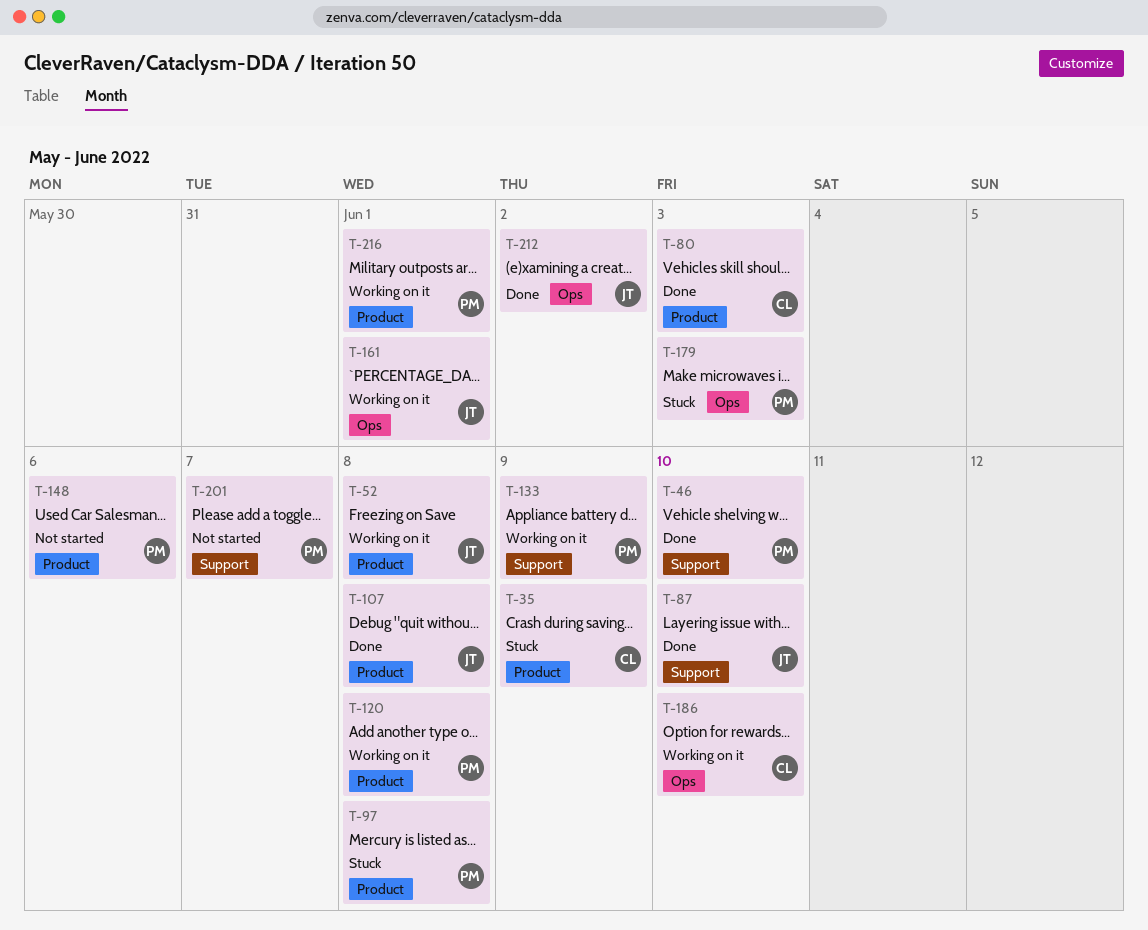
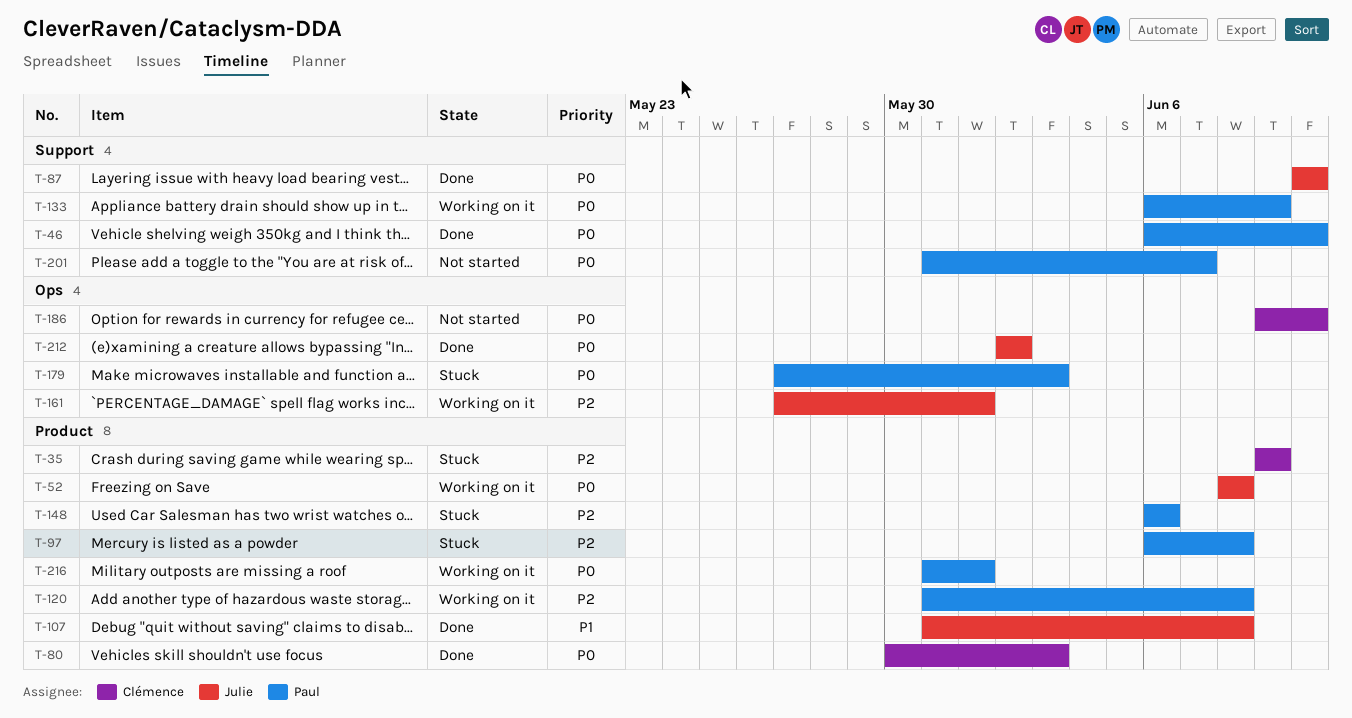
T-148, status: Not started -> Stuck
T-186, status: Working on it -> Not started

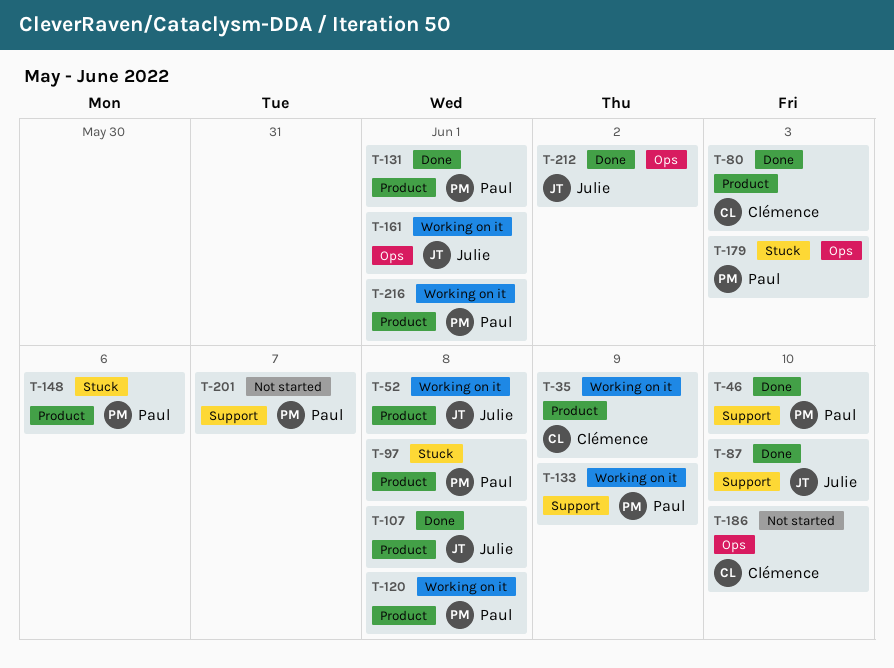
T-35, status: Stuck -> Working on it
T-131: none -> present

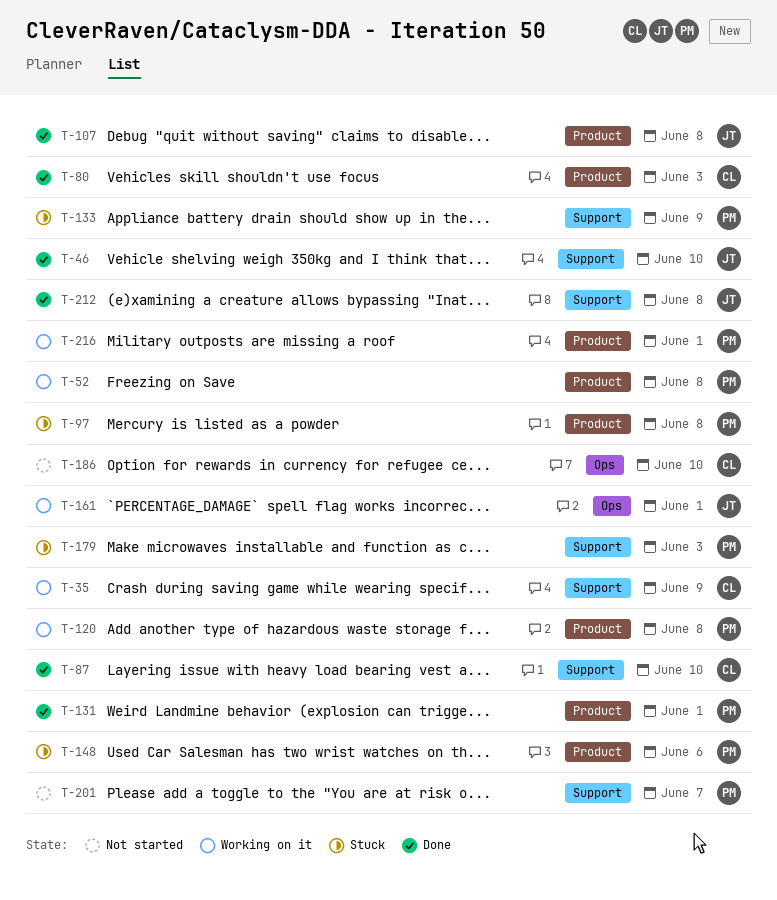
T-35, label: Product -> Support
T-46, owner: Paul -> Julie
T-52, owner: Julie -> Paul
T-87, owner: Julie -> Clémence
T-133, status: Working on it -> Stuck
T-179, label: Ops -> Support
T-212, label: Ops -> Support
T-212, due: Jun 2 -> Jun 8

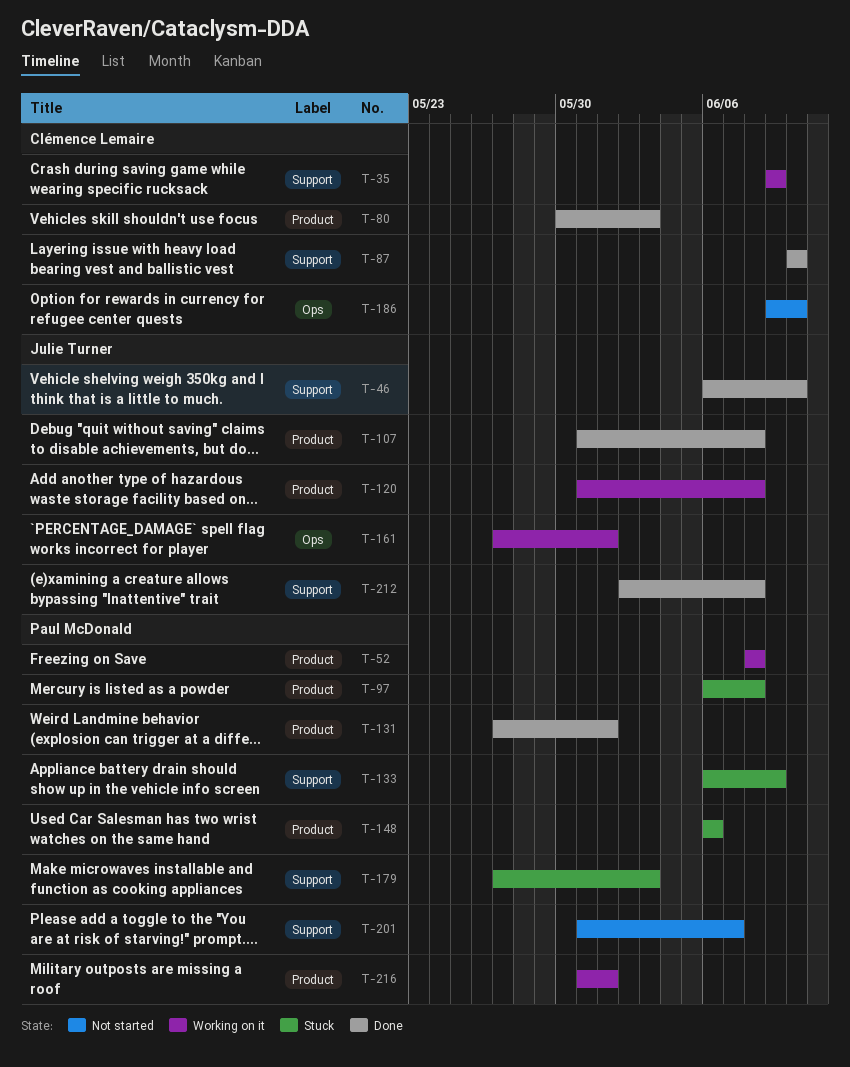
T-120, owner: Paul McDonald -> Julie Turner

